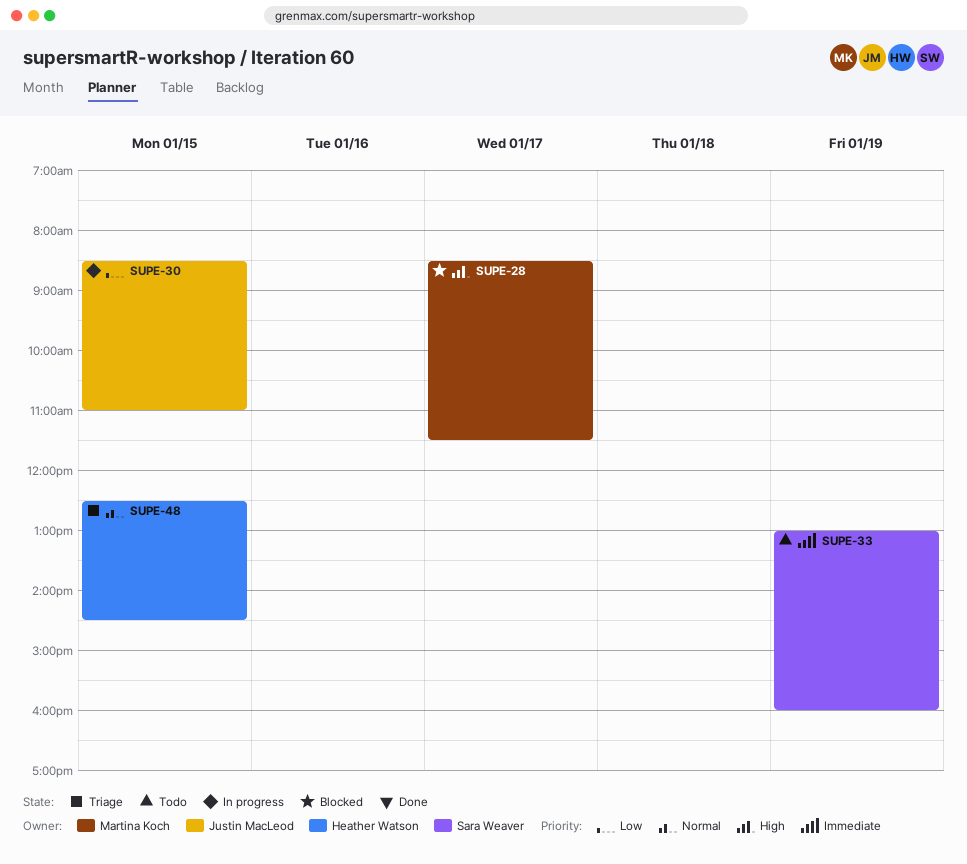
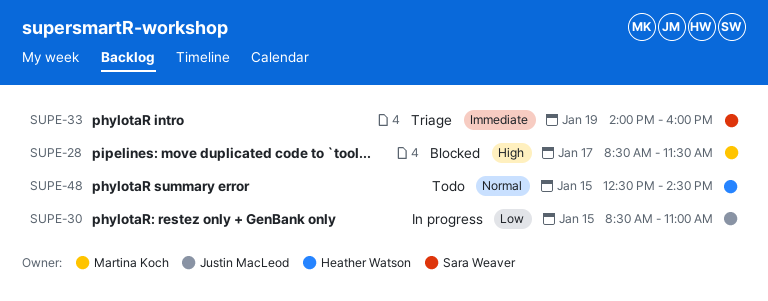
SUPE-33, status: Todo -> Triage
SUPE-33, begins: 13:00 -> 14:00
SUPE-48, status: Triage -> Todo

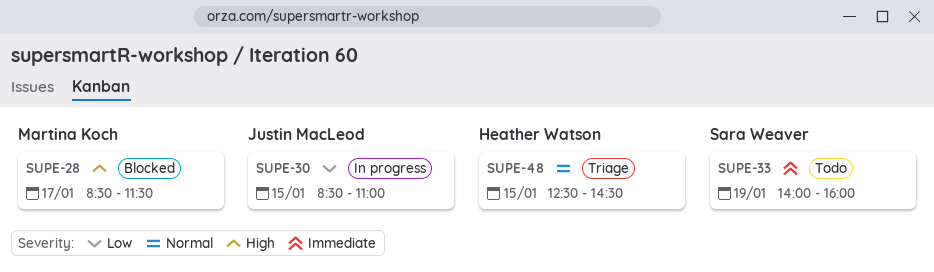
SUPE-33, status: Triage -> Todo
SUPE-48, status: Todo -> Triage

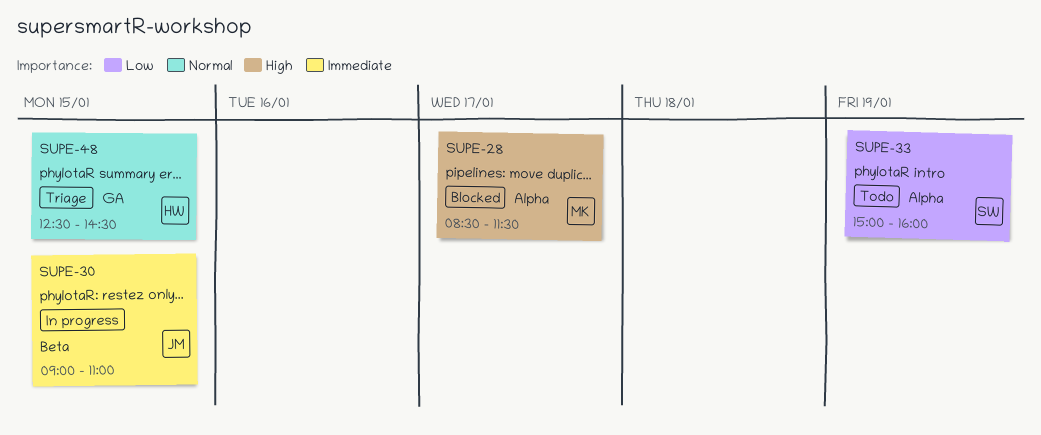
SUPE-30, priority: Low -> Immediate
SUPE-30, begins: 08:30 -> 09:00
SUPE-33, priority: Immediate -> Low
SUPE-33, begins: 14:00 -> 15:00

